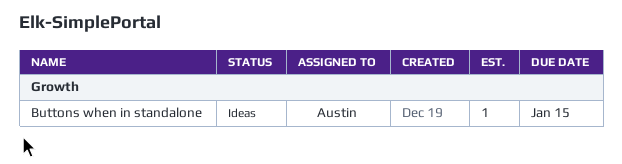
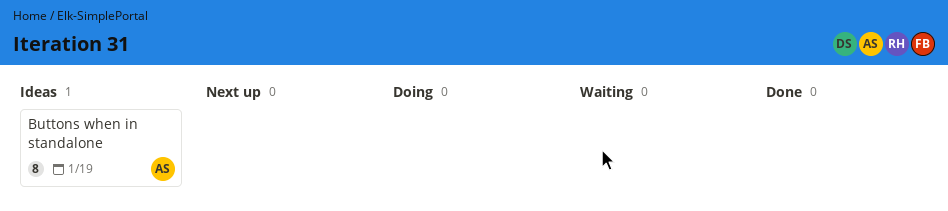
Buttons when in standalone, estimate: 1 -> 8
Buttons when in standalone, due: Jan 15 -> Jan 19

